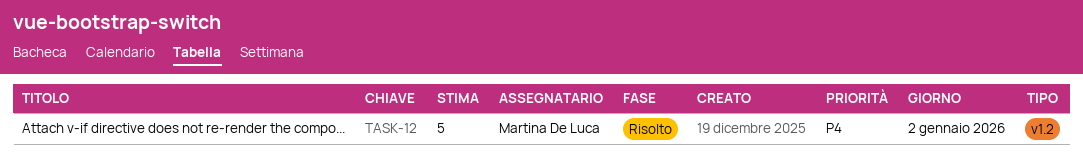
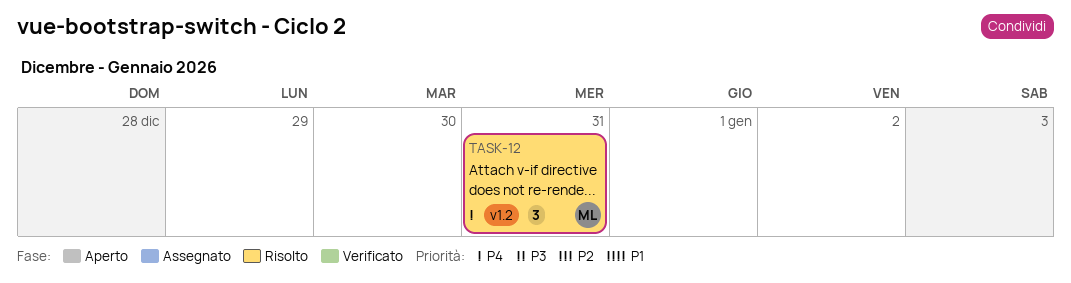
TASK-12, estimate: 5 -> 3
TASK-12, day: Jan 2 -> Dec 31

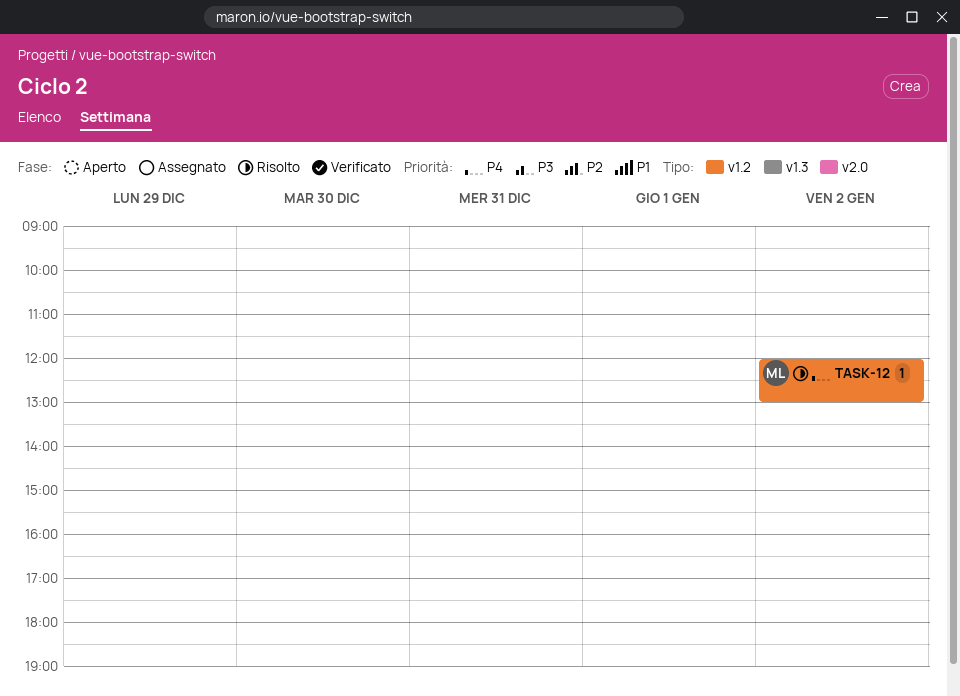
TASK-12, estimate: 3 -> 1
TASK-12, day: Dec 31 -> Jan 2

